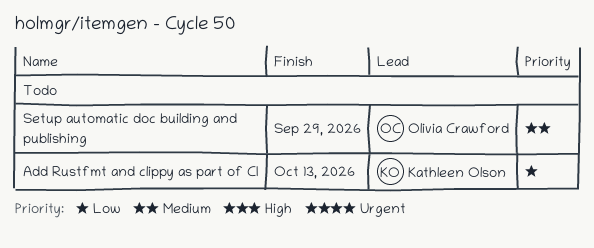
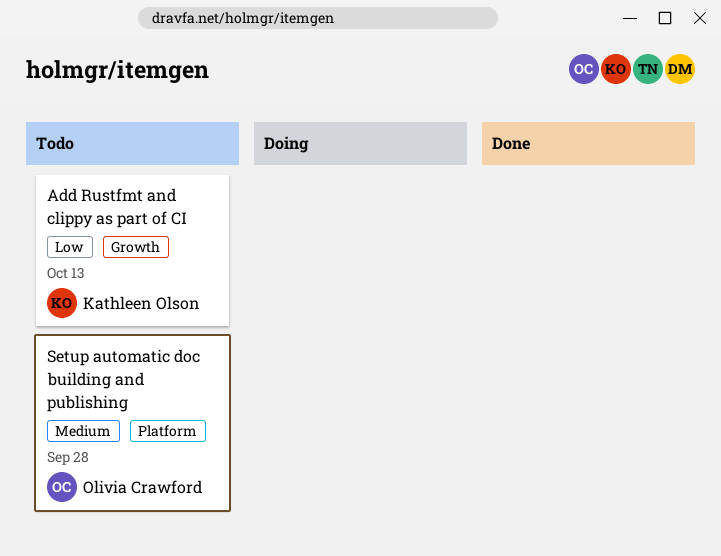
Setup automatic doc building and publishing, due: Sep 29 -> Sep 28

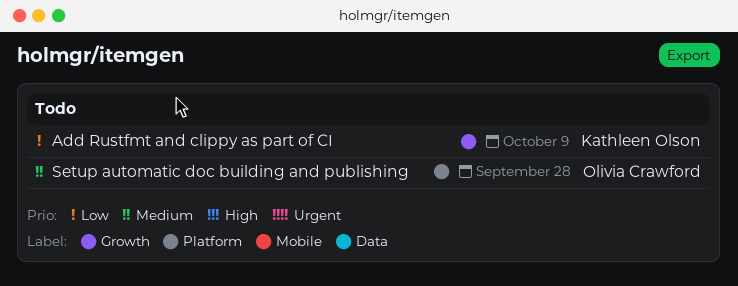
Add Rustfmt and clippy as part of CI, due: Oct 13 -> Oct 9

